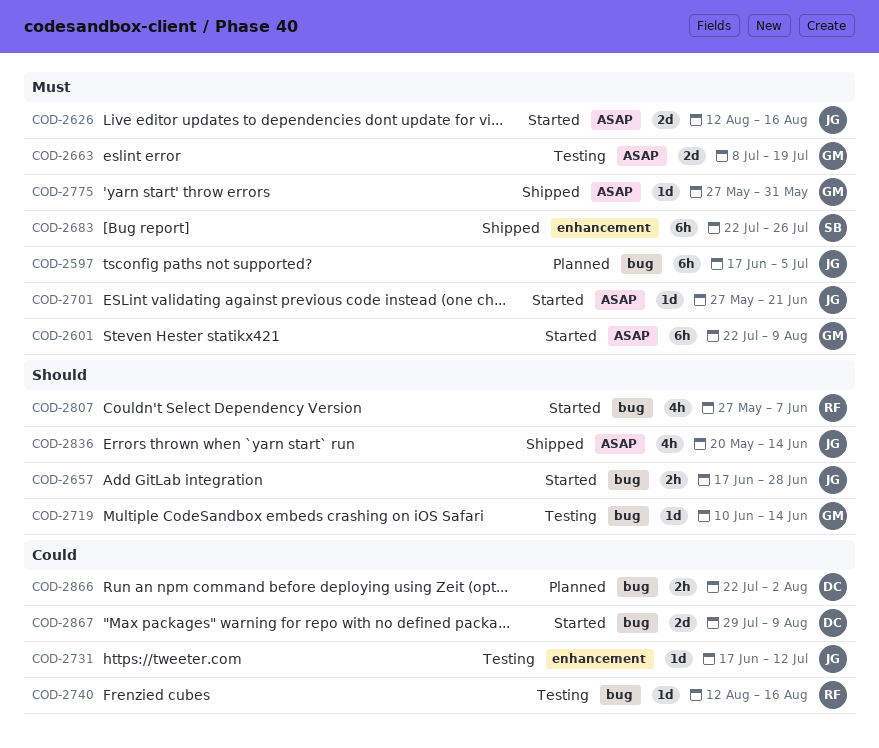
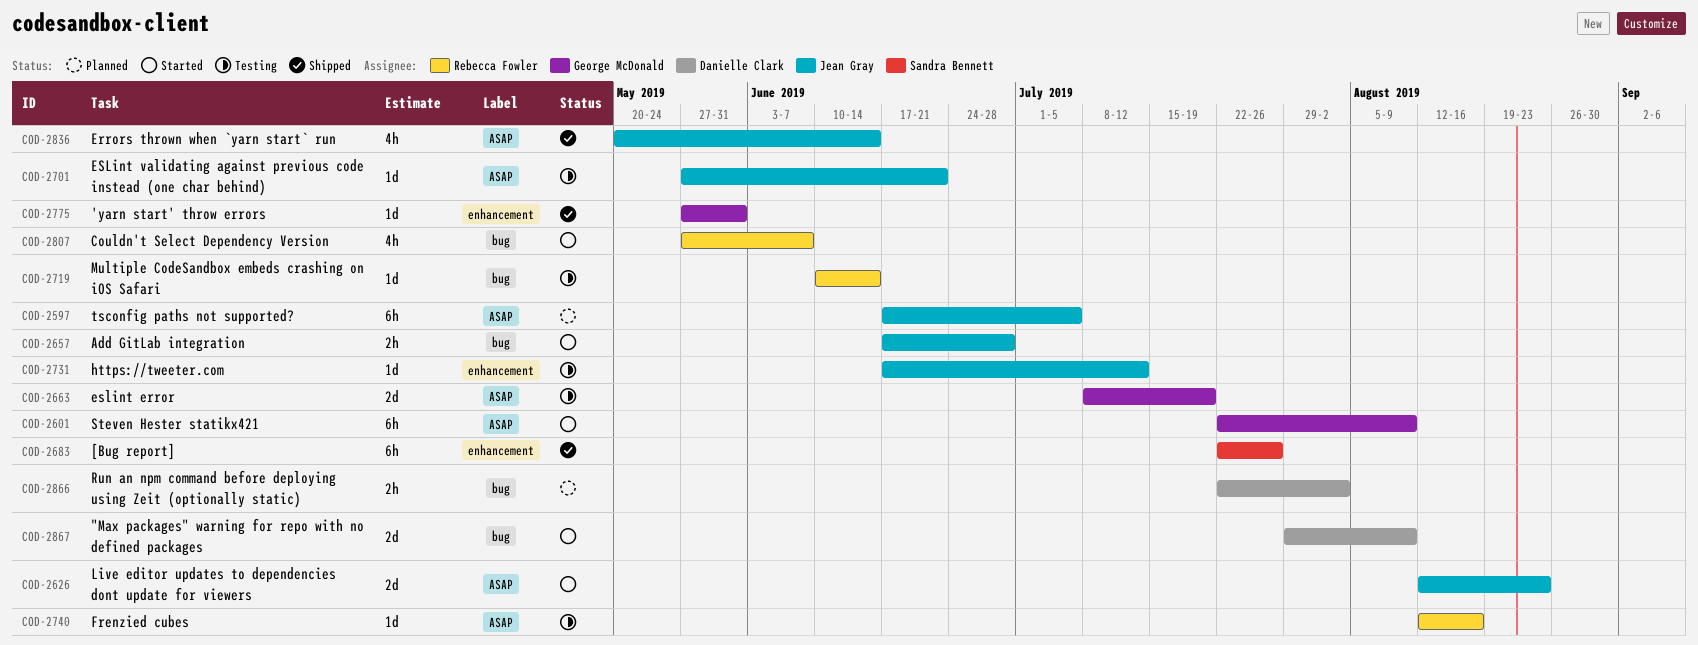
COD-2597, label: bug -> ASAP
COD-2626, due: Aug 16 -> Aug 23
COD-2701, status: Started -> Testing
COD-2719, owner: George McDonald -> Rebecca Fowler
COD-2740, label: bug -> ASAP
COD-2775, label: ASAP -> enhancement

